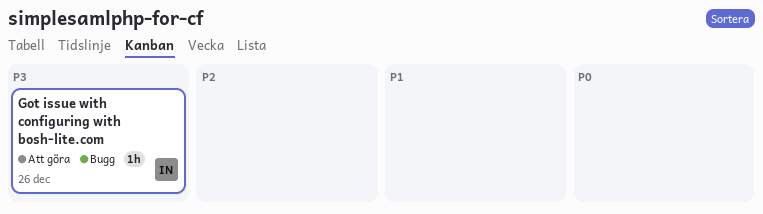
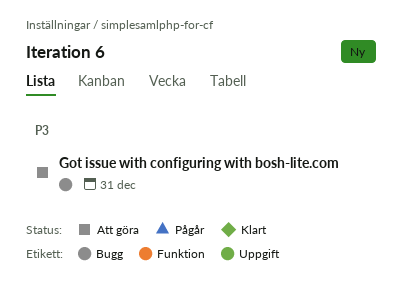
Got issue with configuring with bosh-lite.com, due: Dec 26 -> Dec 31

